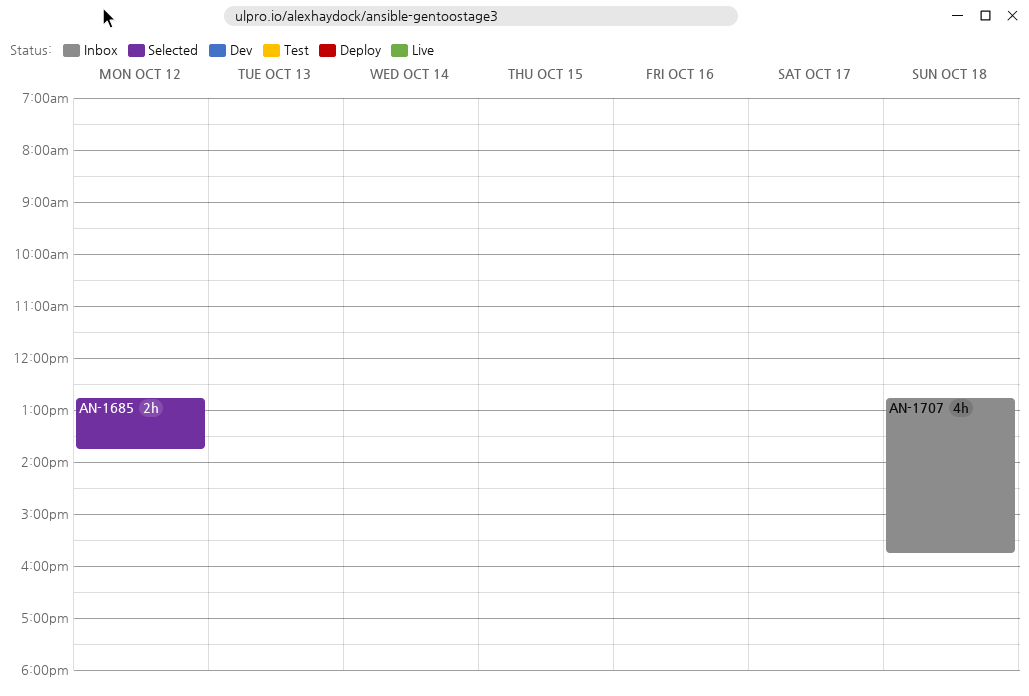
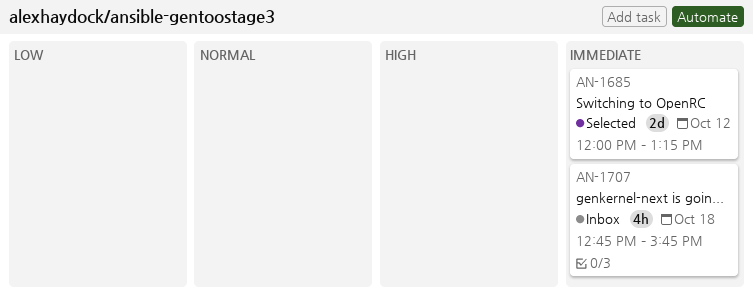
AN-1685, estimate: 2h -> 2d
AN-1685, begins: 12:45 -> 12:00
AN-1685, ends: 13:45 -> 13:15

